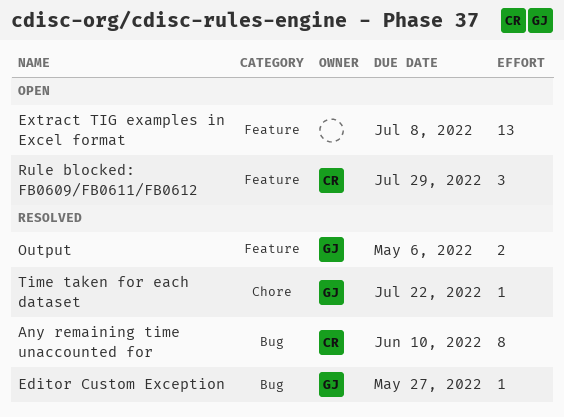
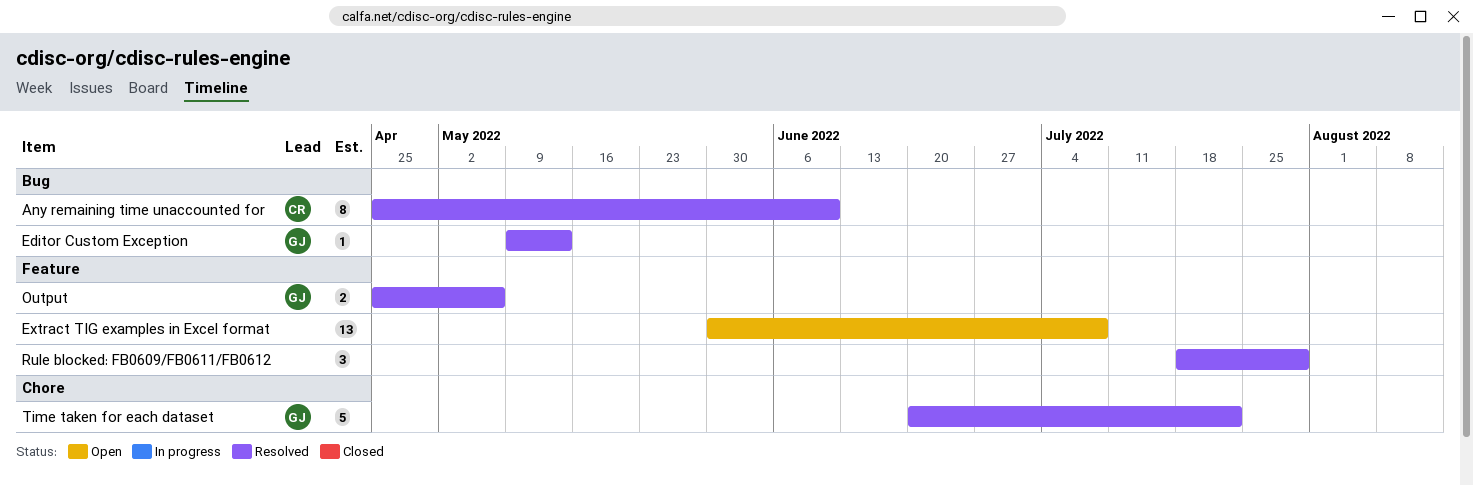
Editor Custom Exception, due: May 27 -> May 13
Rule blocked: FB0609/FB0611/FB0612, status: Open -> Resolved
Rule blocked: FB0609/FB0611/FB0612, owner: CR -> none
Time taken for each dataset, estimate: 1 -> 5

